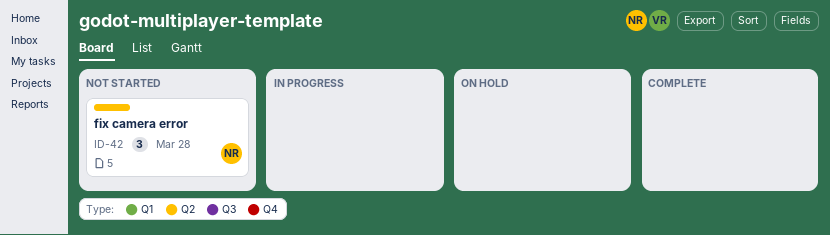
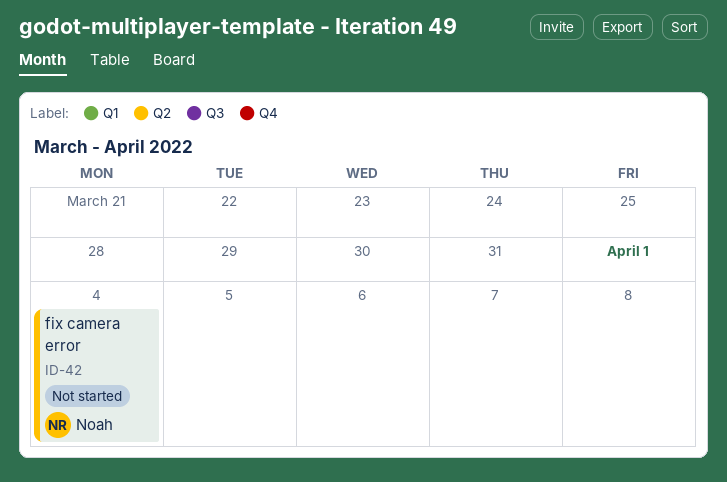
ID-42, due: Mar 28 -> Apr 4

